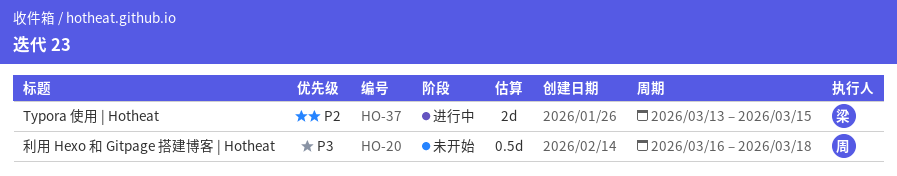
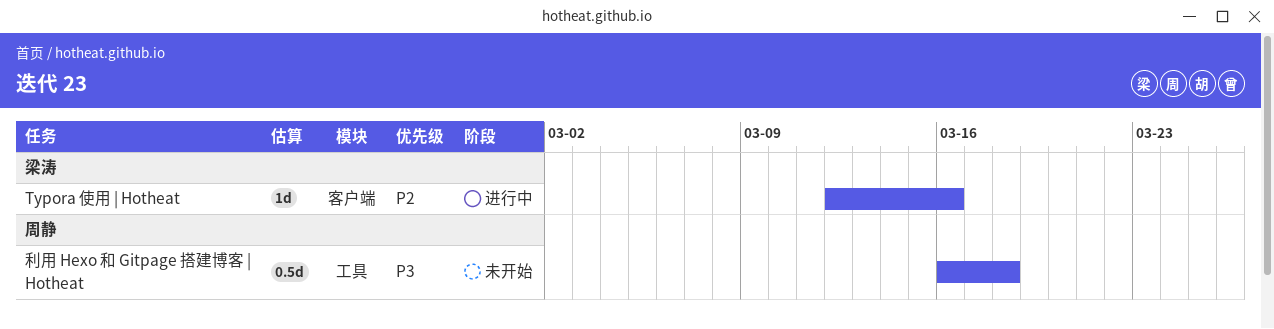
Typora 使用 | Hotheat, estimate: 2d -> 1d
Typora 使用 | Hotheat, start: Mar 13 -> Mar 12
Typora 使用 | Hotheat, due: Mar 15 -> Mar 16

